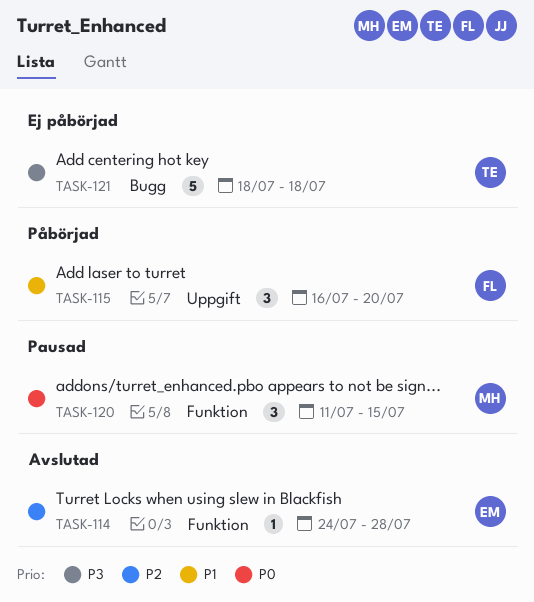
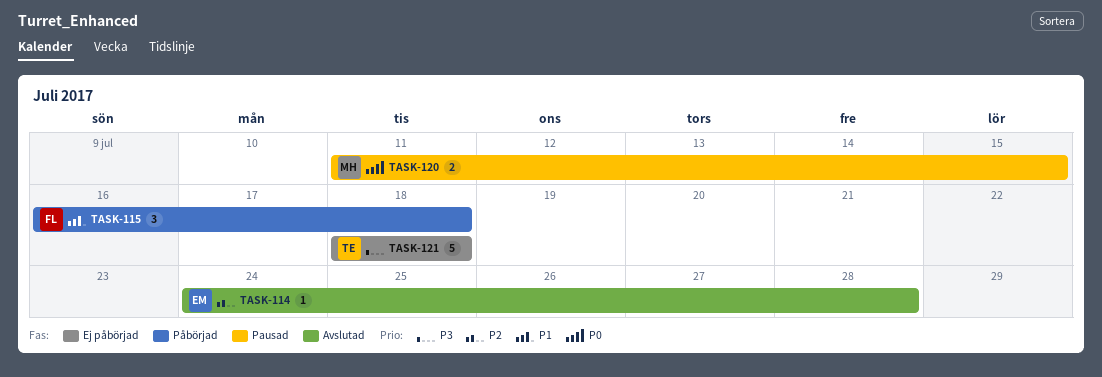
TASK-115, due: Jul 20 -> Jul 18
TASK-120, estimate: 3 -> 2

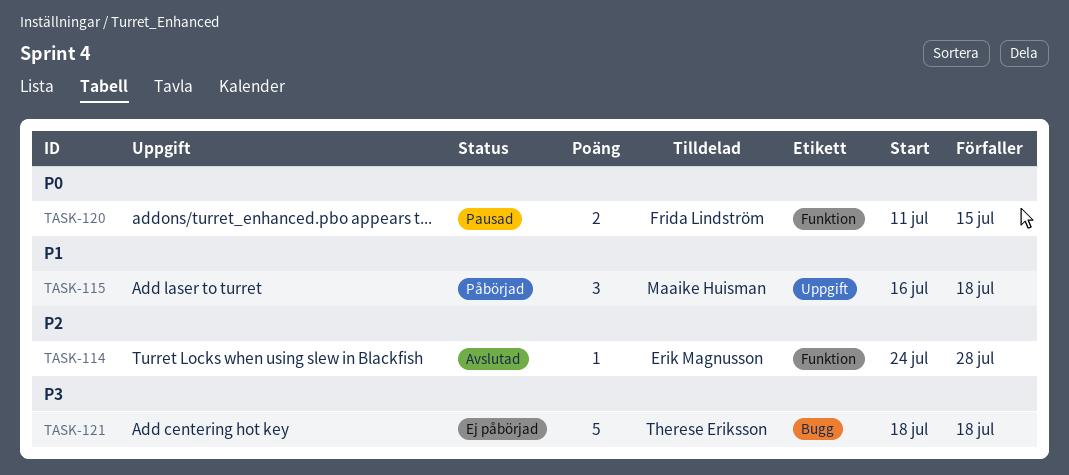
TASK-115, owner: Frida Lindström -> Maaike Huisman
TASK-120, owner: Maaike Huisman -> Frida Lindström

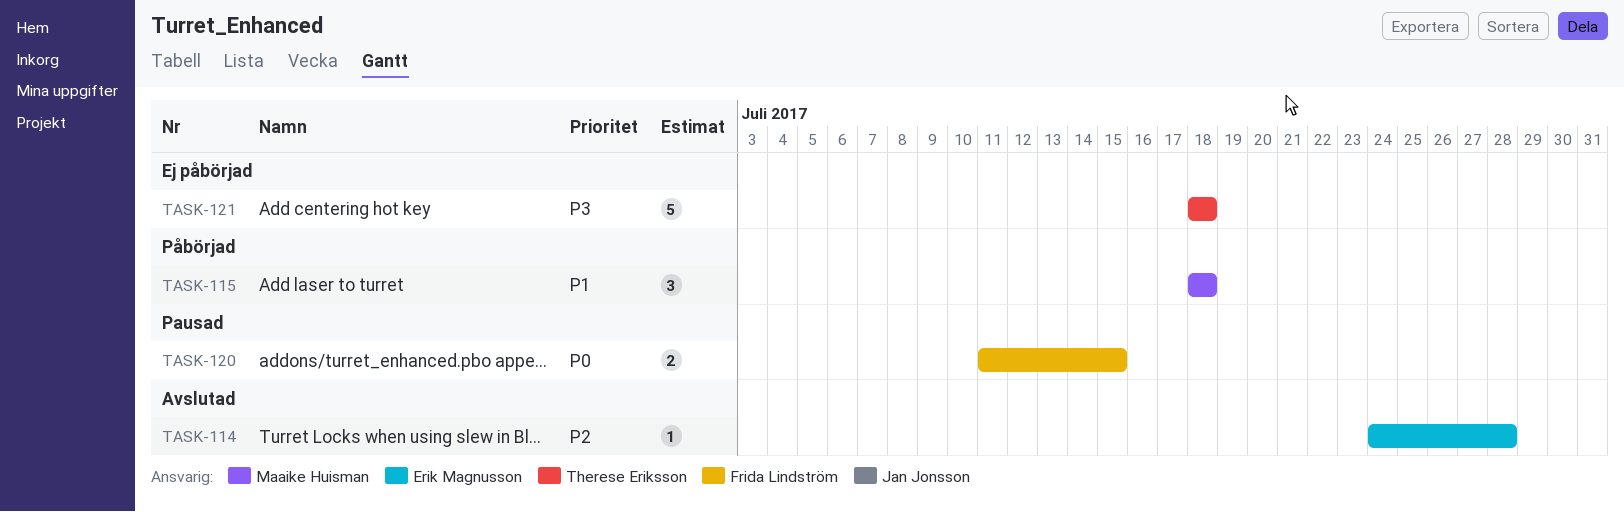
TASK-115, start: Jul 16 -> Jul 18

